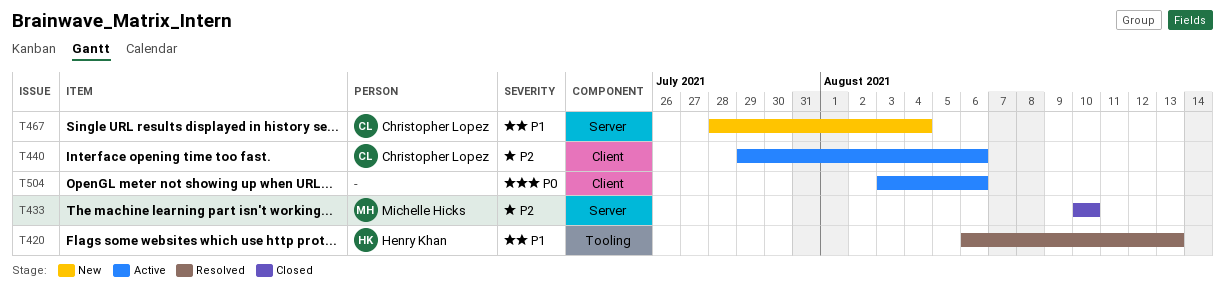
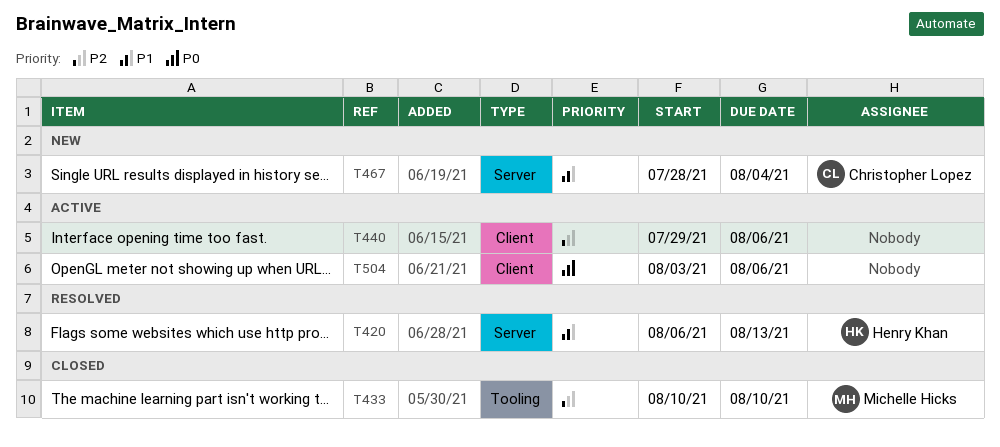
T420, label: Tooling -> Server
T433, label: Server -> Tooling
T440, owner: Christopher Lopez -> none

